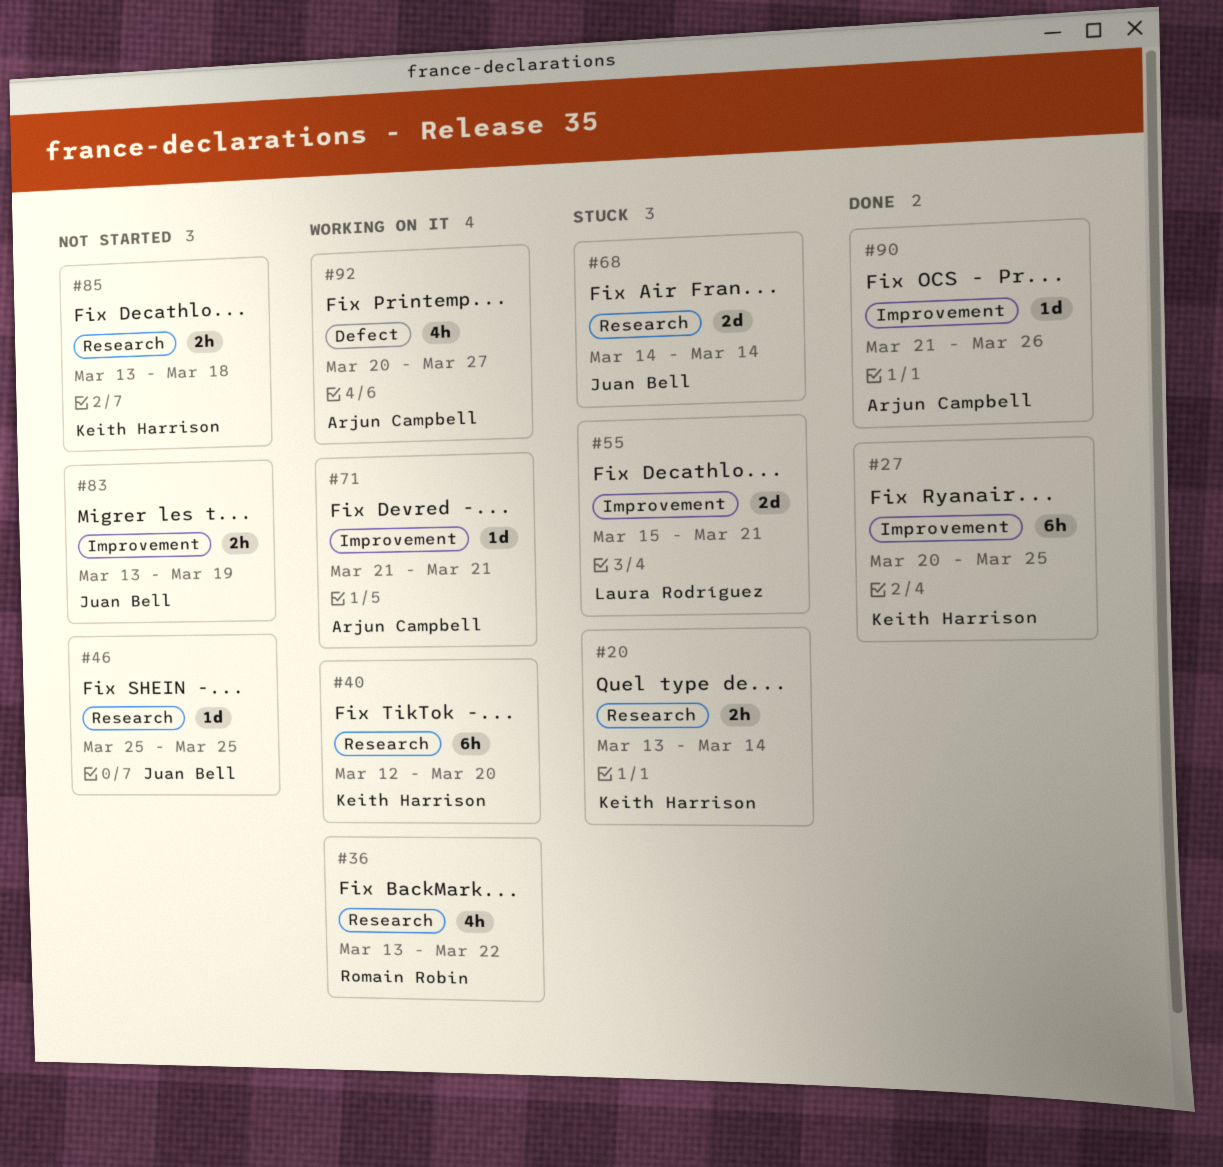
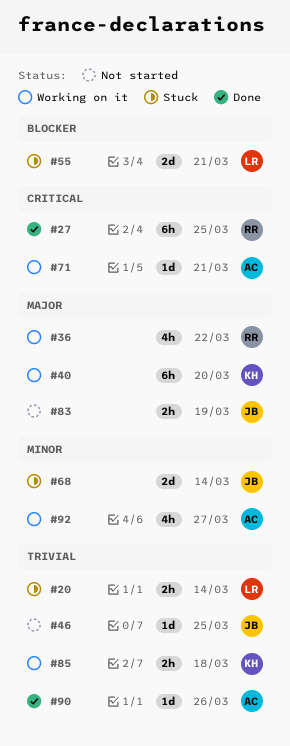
#20, owner: Keith Harrison -> Laura Rodríguez
#27, owner: Keith Harrison -> Romain Robin
#85, status: Not started -> Working on it

